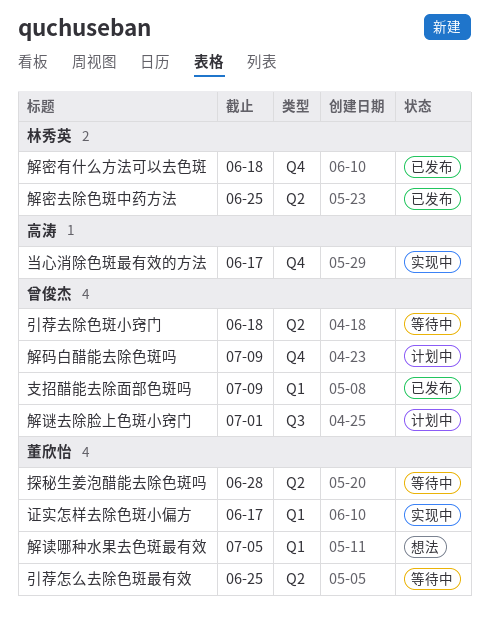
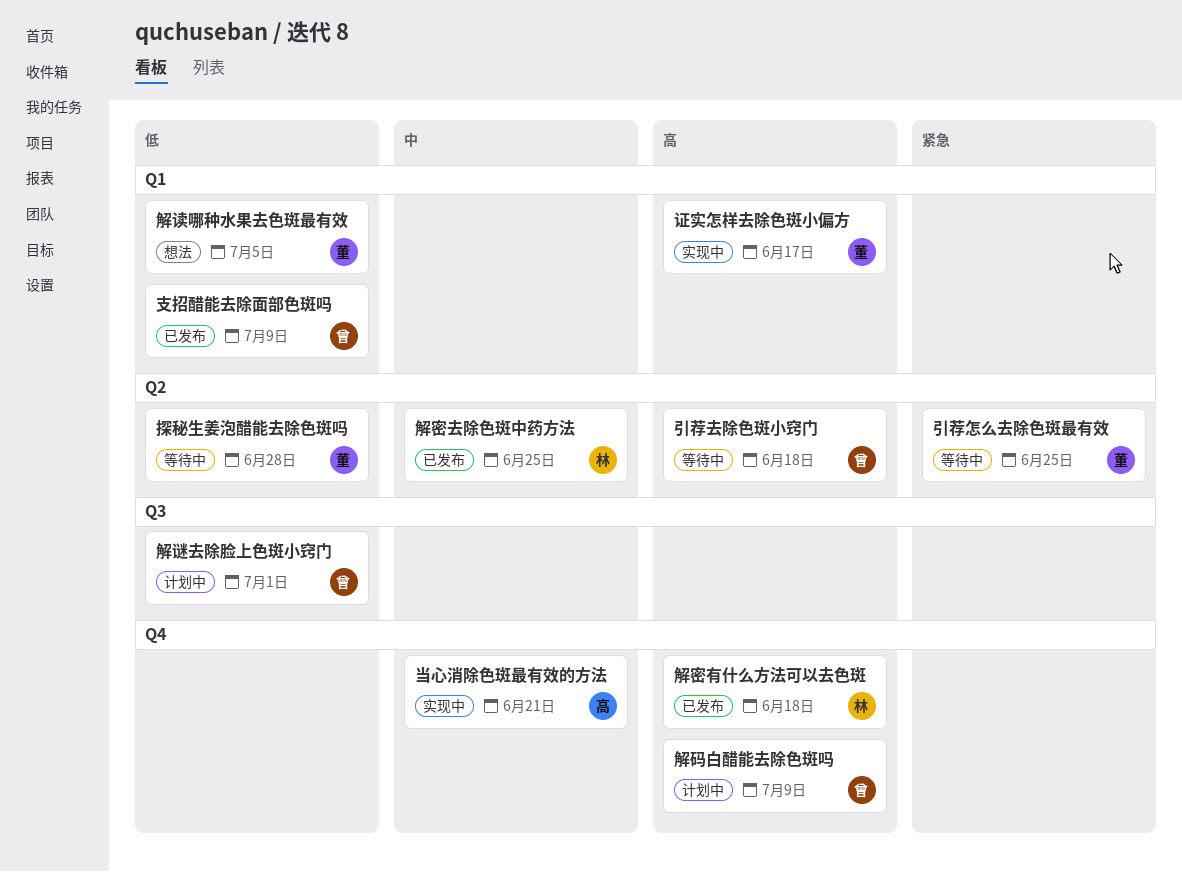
当心消除色斑最有效的方法, due: Jun 17 -> Jun 21

